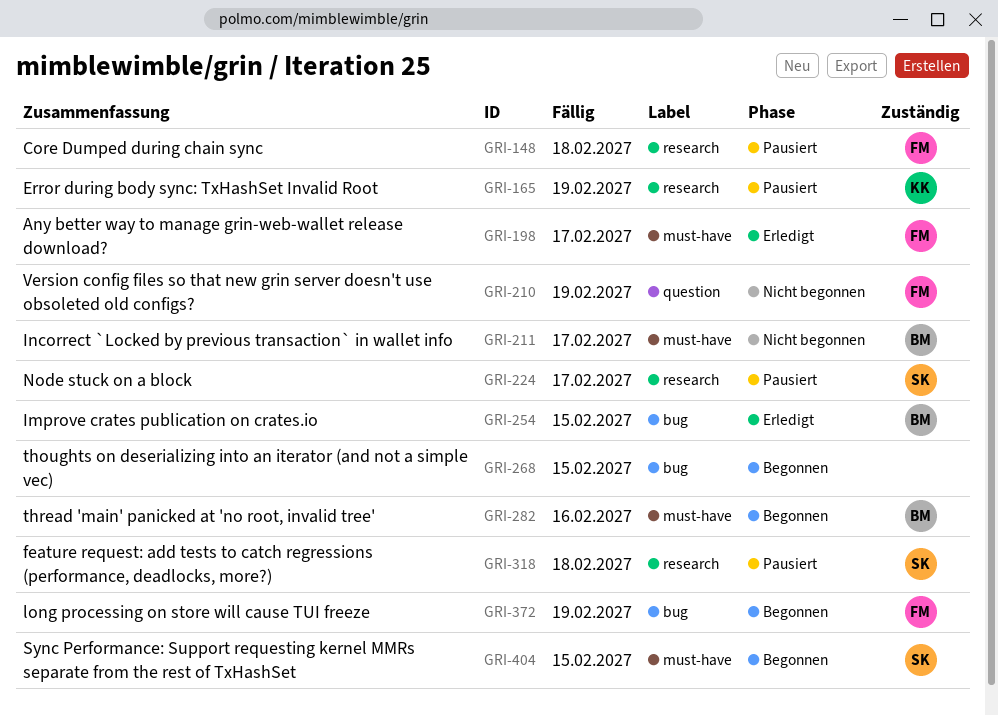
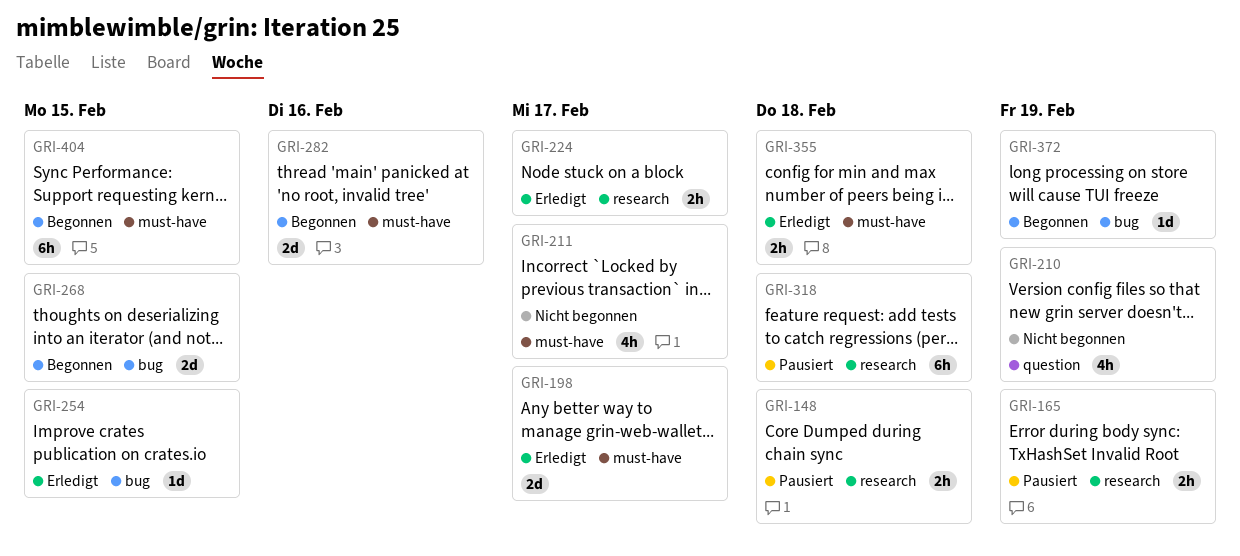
GRI-224, status: Pausiert -> Erledigt
GRI-355: none -> present

